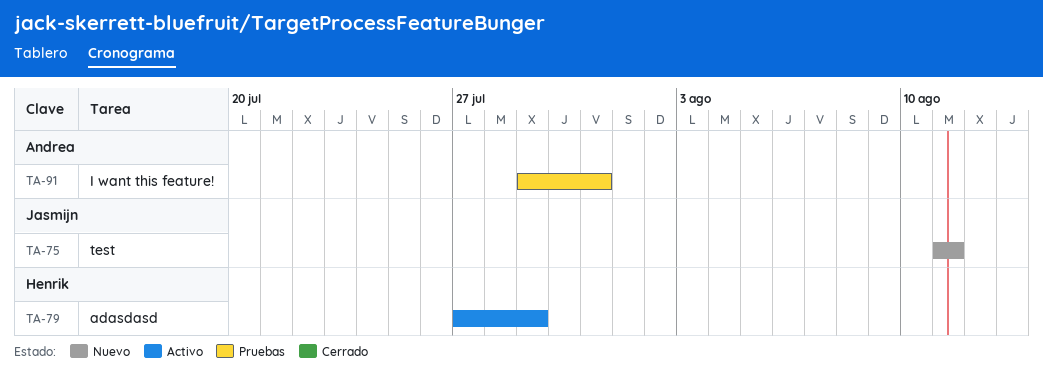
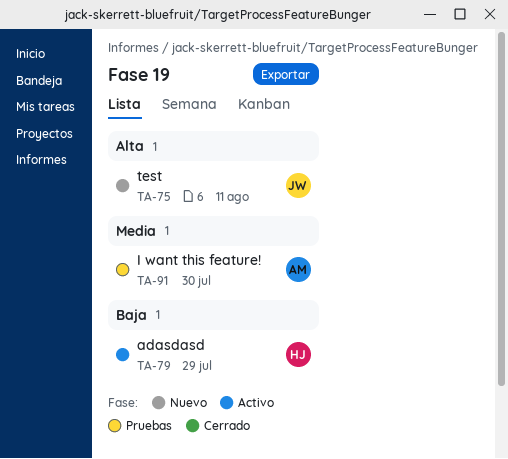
TA-91, due: Jul 31 -> Jul 30

